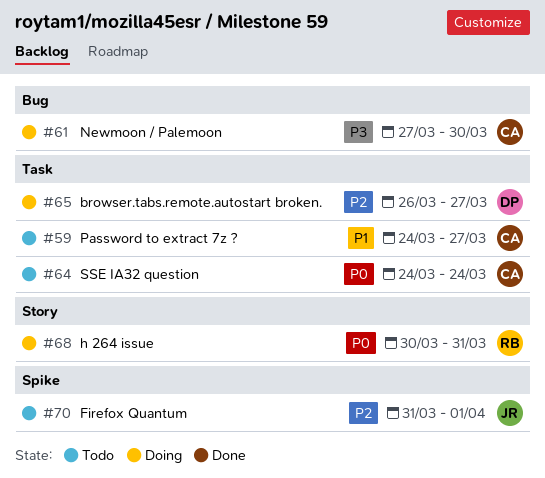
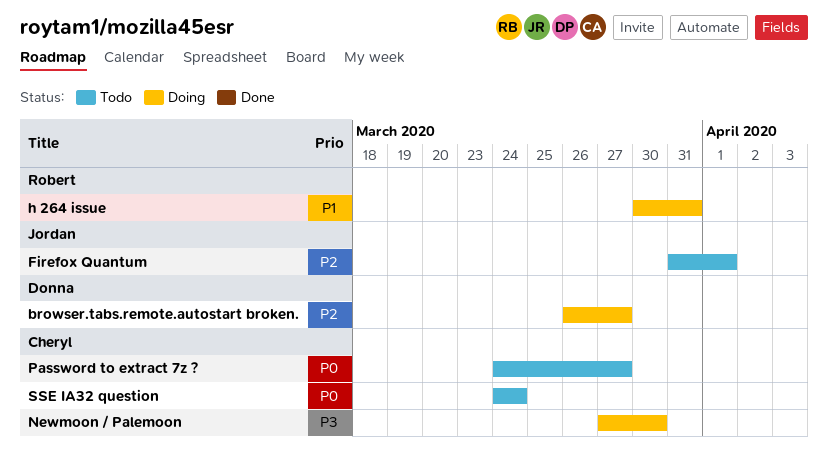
h 264 issue, priority: P0 -> P1
Password to extract 7z ?, priority: P1 -> P0

